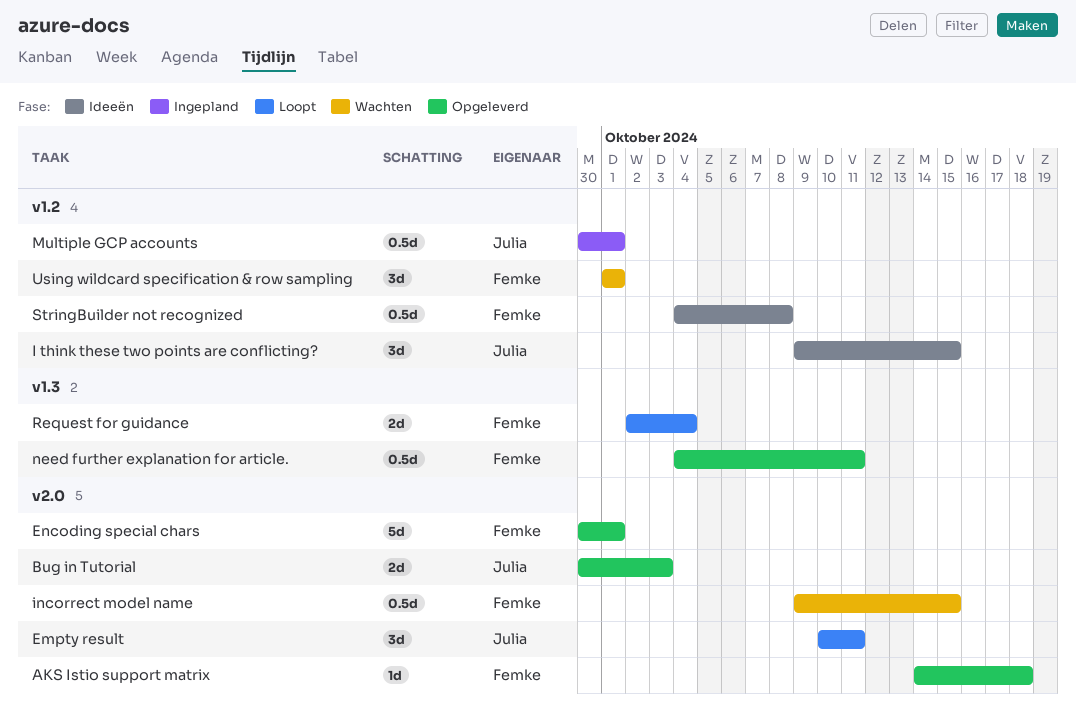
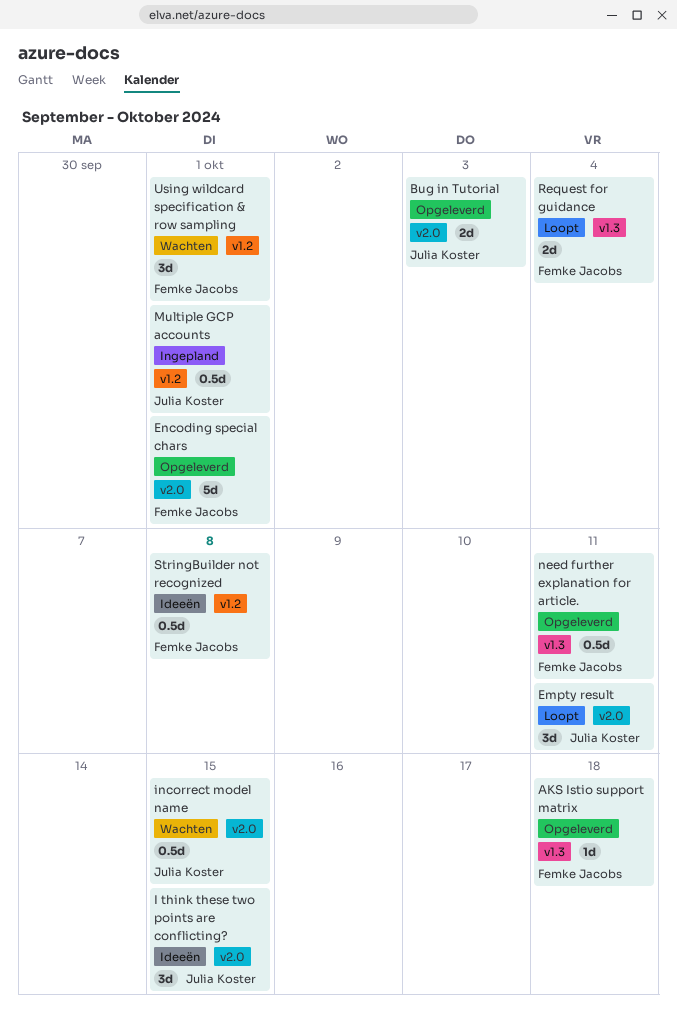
AKS Istio support matrix, label: v2.0 -> v1.3
I think these two points are conflicting?, label: v1.2 -> v2.0
incorrect model name, owner: Femke Jacobs -> Julia Koster

